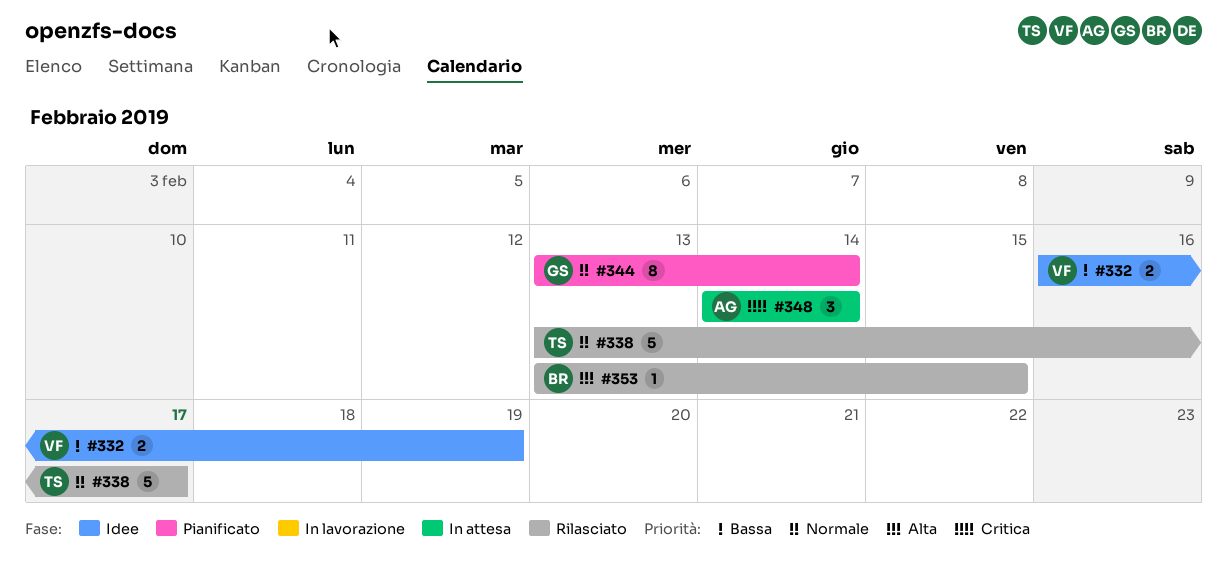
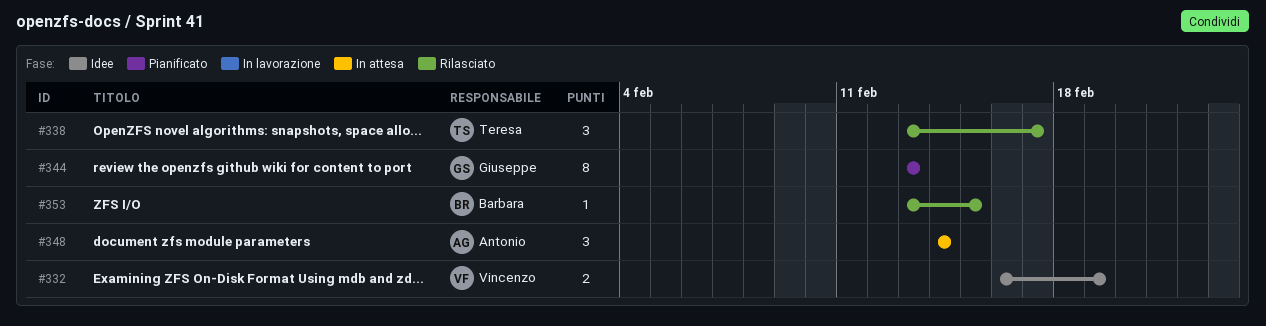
#338, estimate: 5 -> 3
#344, due: Feb 14 -> Feb 13

